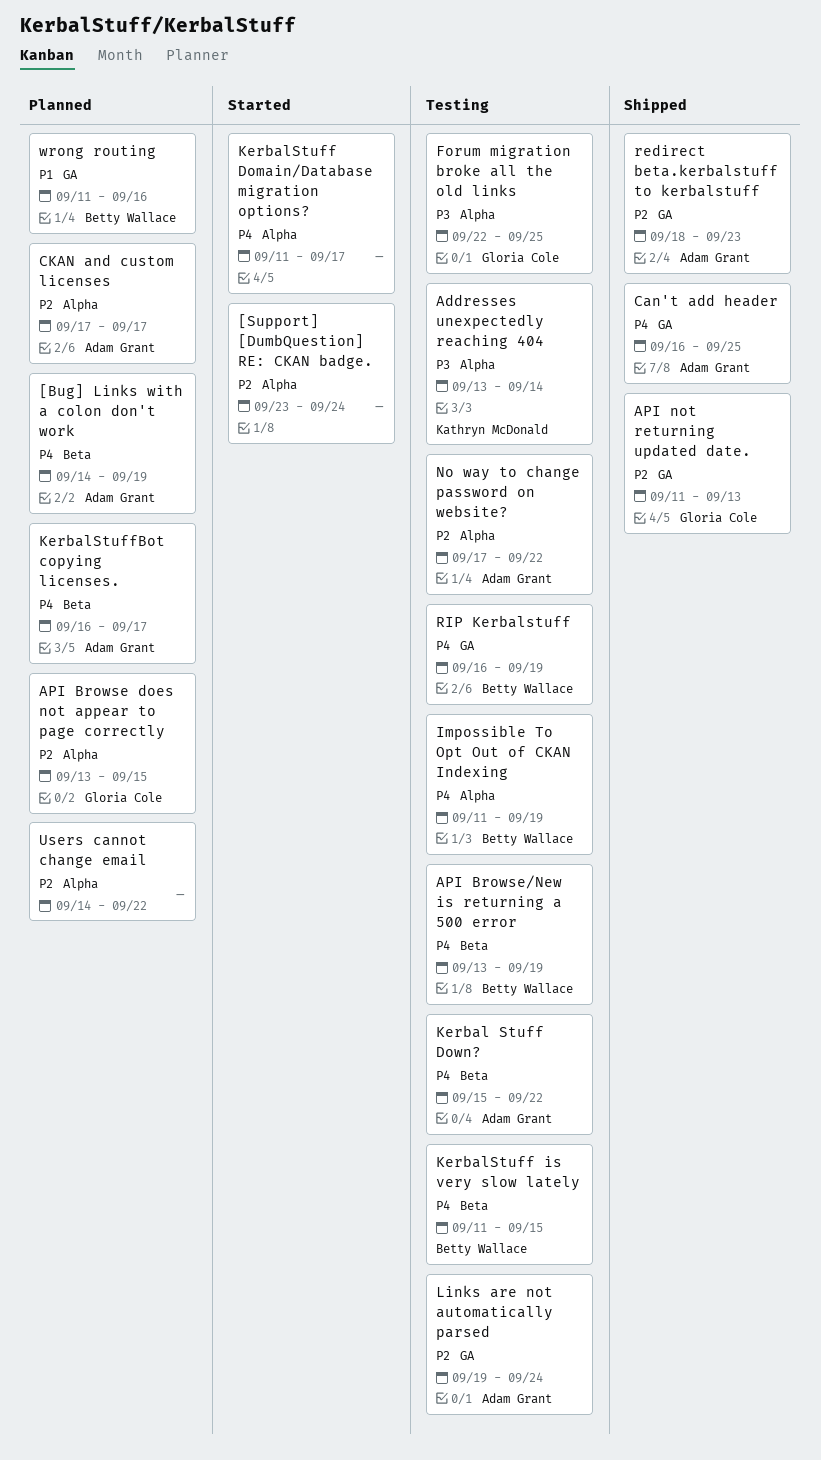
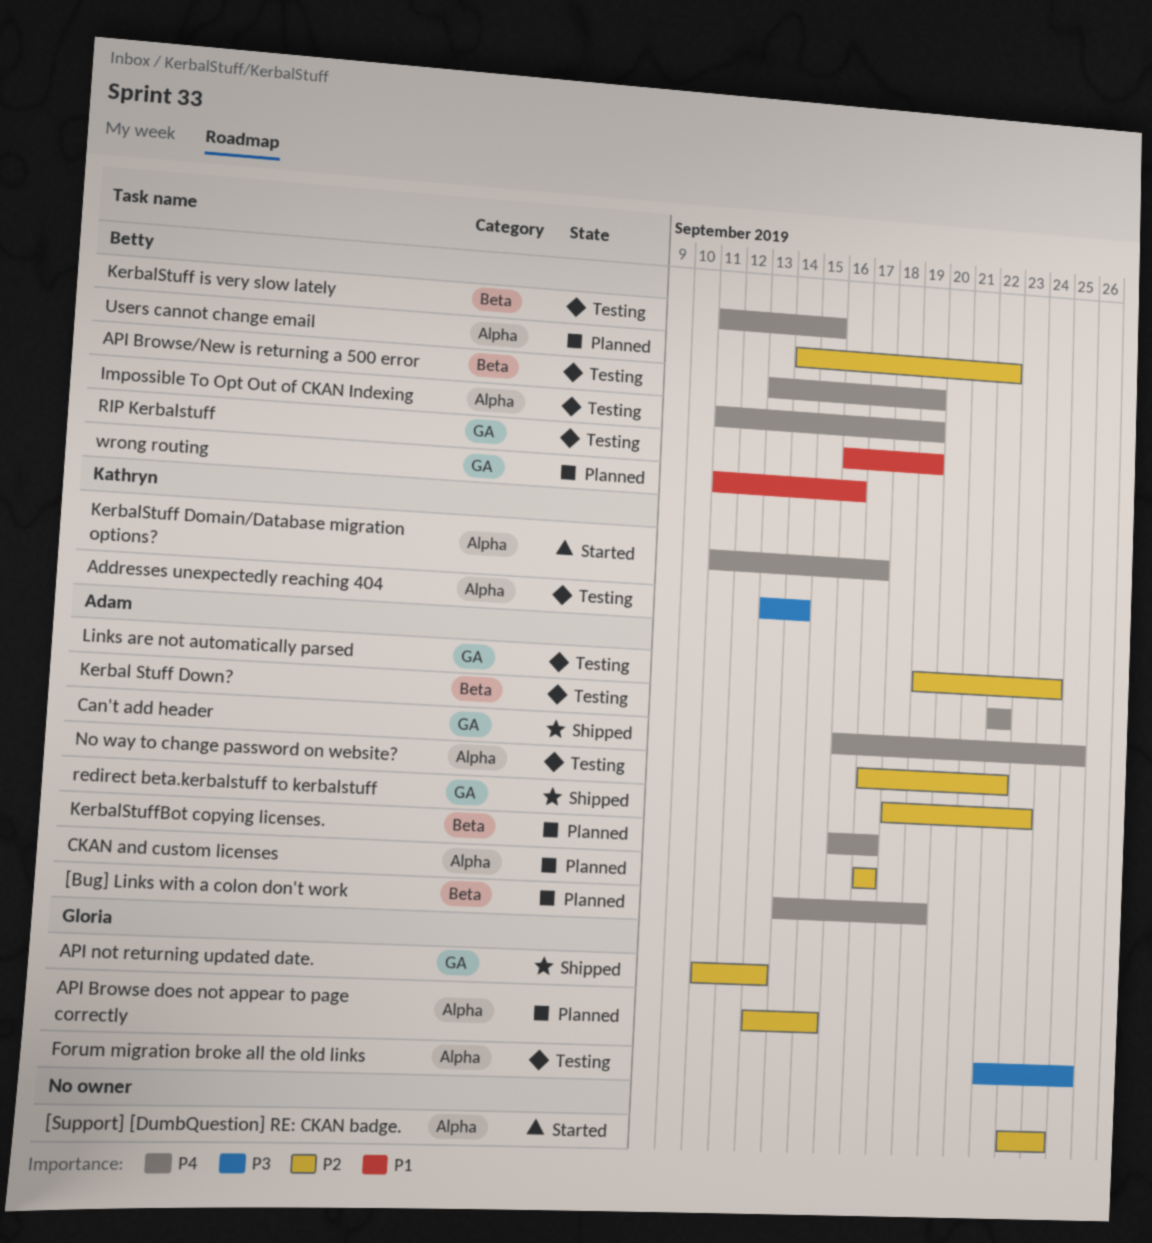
Kerbal Stuff Down?, start: Sep 15 -> Sep 22
KerbalStuff Domain/Database migration options?, owner: none -> Kathryn McDonald
RIP Kerbalstuff, priority: P4 -> P1
Users cannot change email, owner: none -> Betty Wallace

